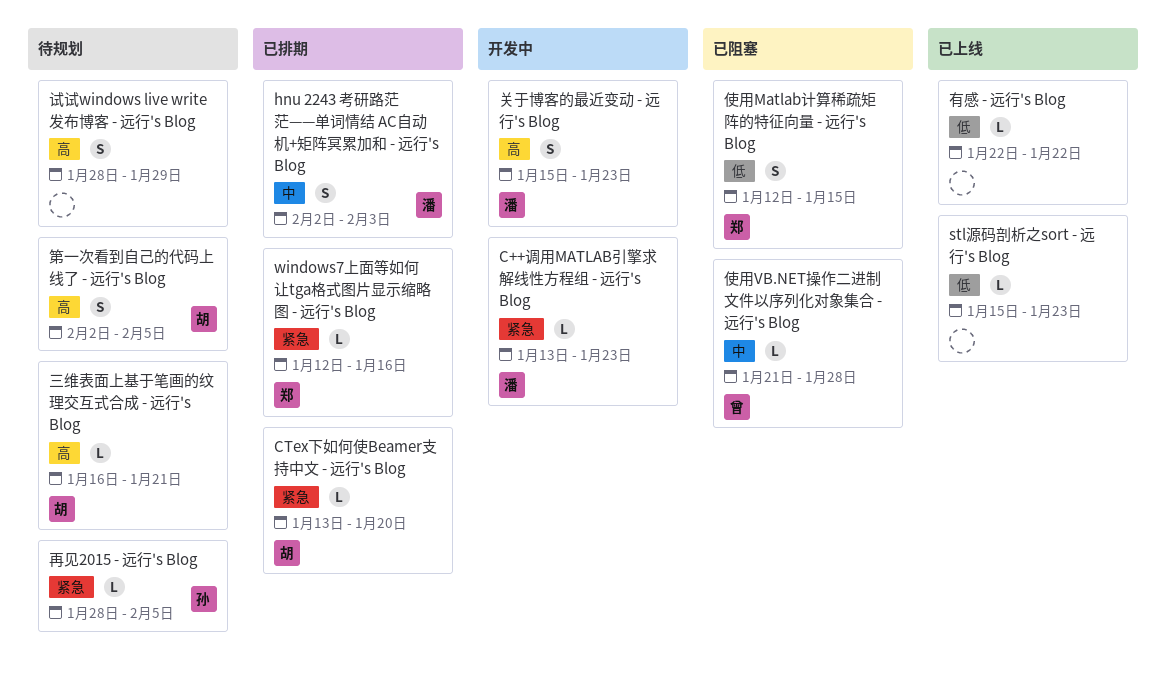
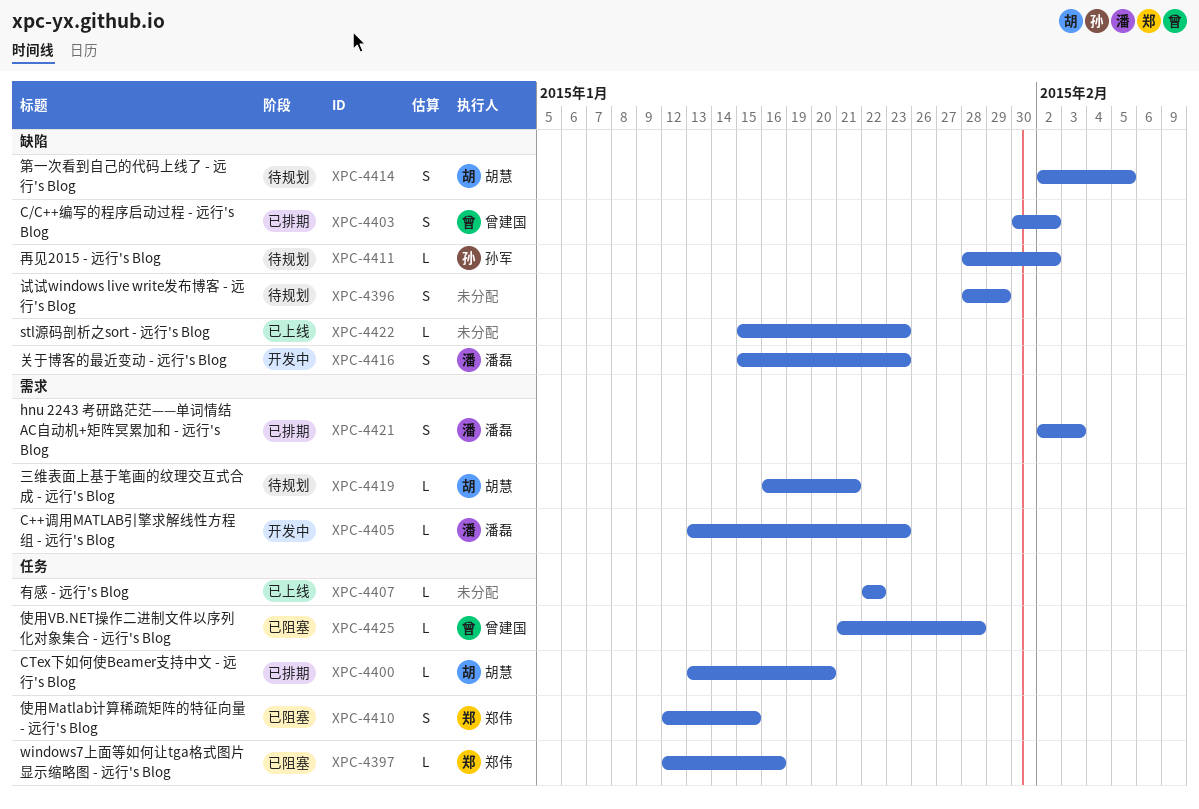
C/C++编写的程序启动过程 - 远行's Blog: none -> present
windows7上面等如何让tga格式图片显示缩略图 - 远行's Blog, status: 已排期 -> 已阻塞
再见2015 - 远行's Blog, due: Feb 5 -> Feb 2

